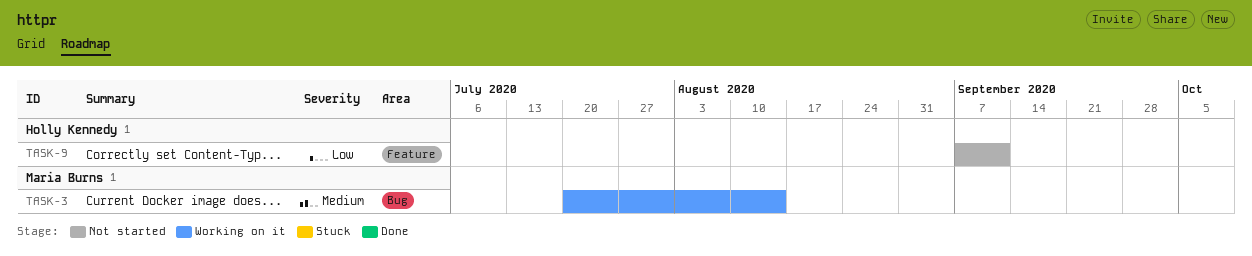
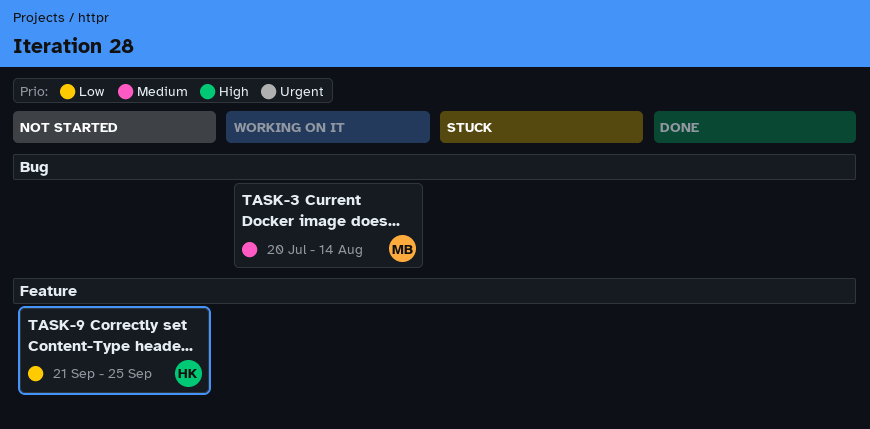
TASK-9, start: Sep 7 -> Sep 21
TASK-9, due: Sep 11 -> Sep 25

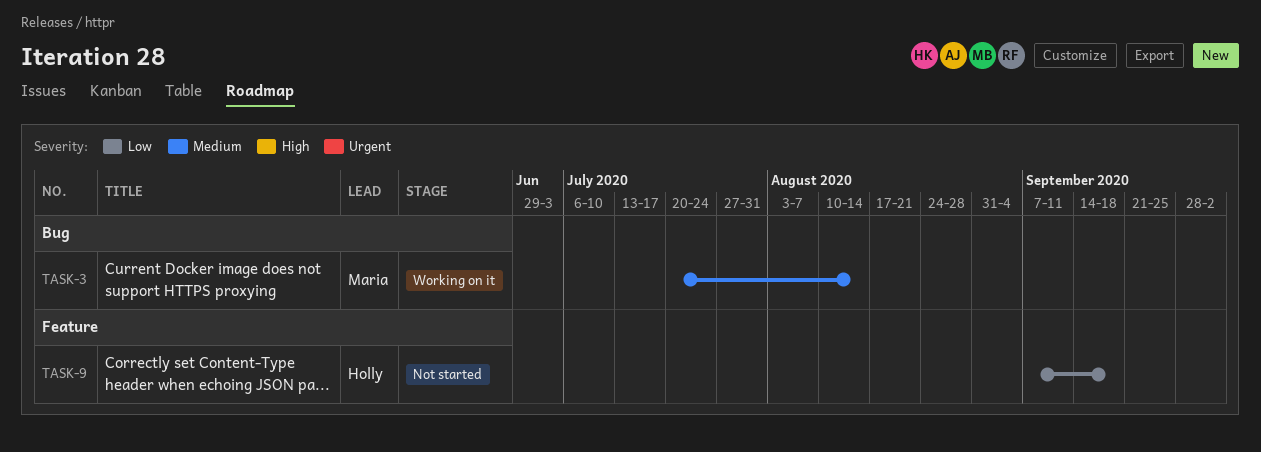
TASK-9, start: Sep 21 -> Sep 7
TASK-9, due: Sep 25 -> Sep 18

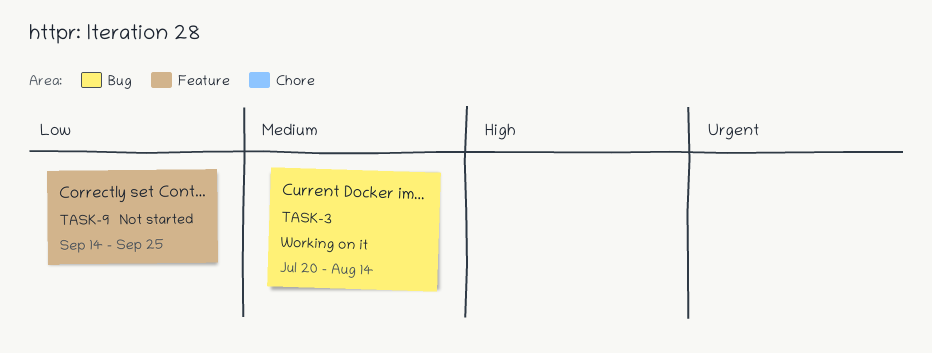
TASK-9, start: Sep 7 -> Sep 14
TASK-9, due: Sep 18 -> Sep 25

